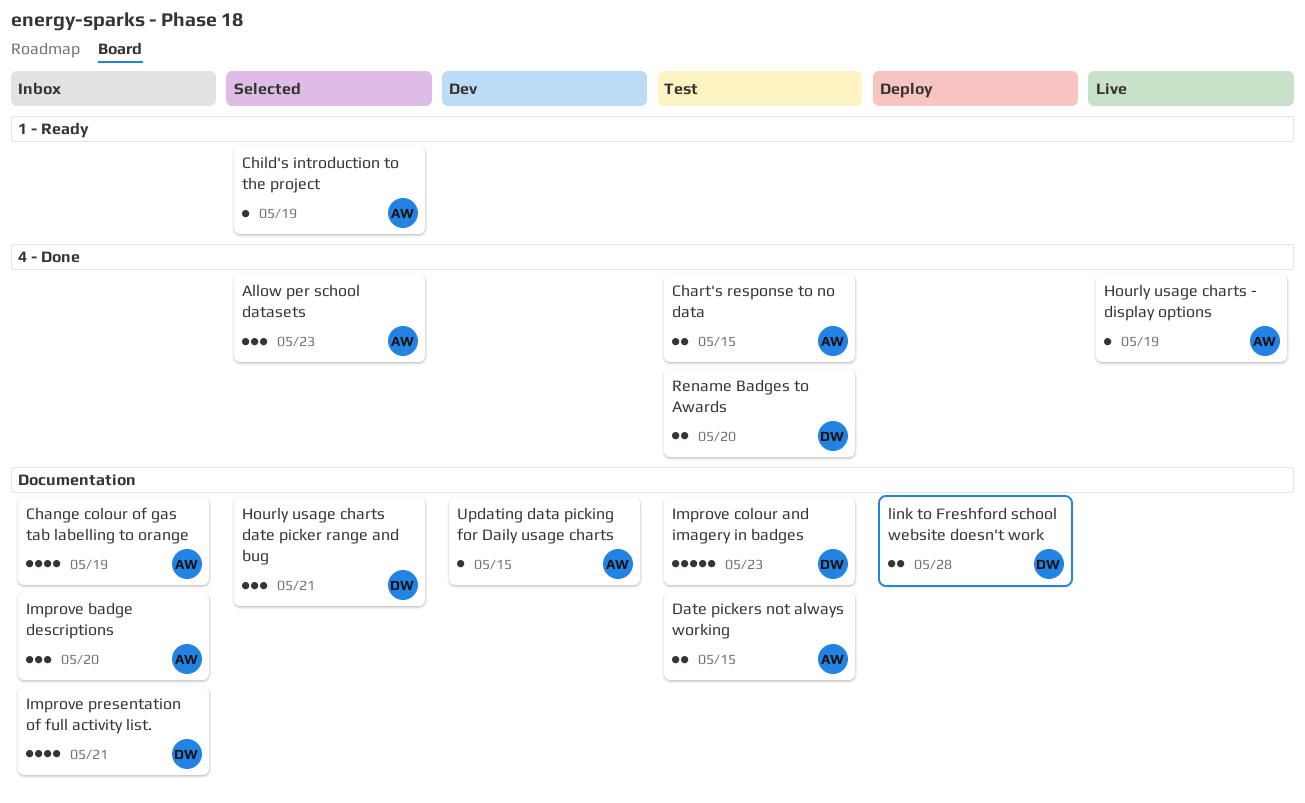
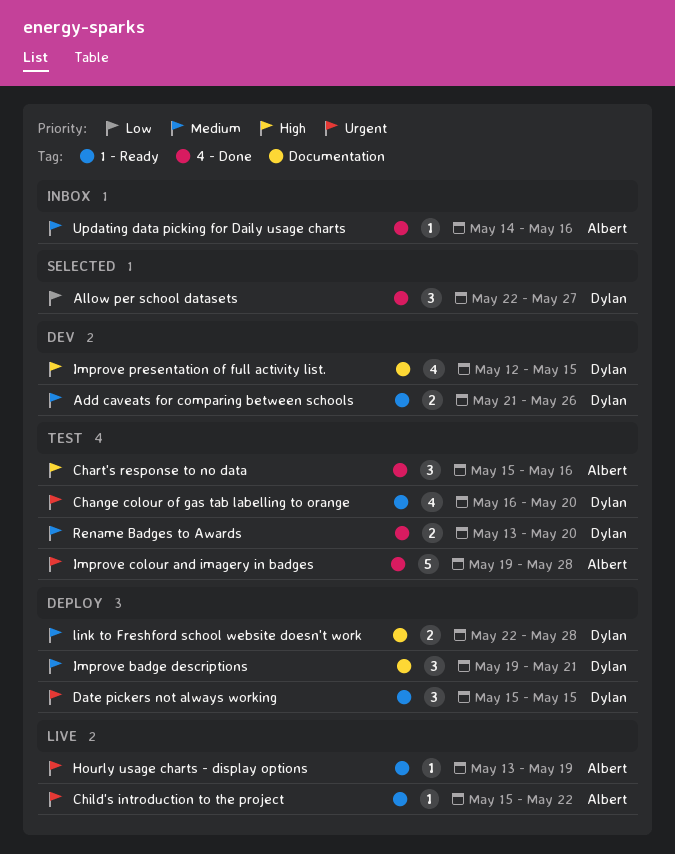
Add caveats for comparing between schools: none -> present
Allow per school datasets, owner: Albert -> Dylan
Allow per school datasets, due: May 23 -> May 27
Change colour of gas tab labelling to orange, status: Inbox -> Test
Change colour of gas tab labelling to orange, owner: Albert -> Dylan
Change colour of gas tab labelling to orange, label: Documentation -> 1 - Ready
Change colour of gas tab labelling to orange, due: May 19 -> May 20
Chart's response to no data, estimate: 2 -> 3
Chart's response to no data, due: May 15 -> May 16
Child's introduction to the project, status: Selected -> Live
Child's introduction to the project, due: May 19 -> May 22
Date pickers not always working, status: Test -> Deploy
Date pickers not always working, owner: Albert -> Dylan
Date pickers not always working, label: Documentation -> 1 - Ready
Date pickers not always working, estimate: 2 -> 3
Hourly usage charts - display options, label: 4 - Done -> 1 - Ready
Hourly usage charts date picker range and bug: present -> none
Improve badge descriptions, status: Inbox -> Deploy
Improve badge descriptions, owner: Albert -> Dylan
Improve badge descriptions, due: May 20 -> May 21
Improve colour and imagery in badges, owner: Dylan -> Albert
Improve colour and imagery in badges, label: Documentation -> 4 - Done
Improve colour and imagery in badges, due: May 23 -> May 28
Improve presentation of full activity list., status: Inbox -> Dev
Improve presentation of full activity list., due: May 21 -> May 15
Updating data picking for Daily usage charts, status: Dev -> Inbox
Updating data picking for Daily usage charts, label: Documentation -> 4 - Done
Updating data picking for Daily usage charts, due: May 15 -> May 16

